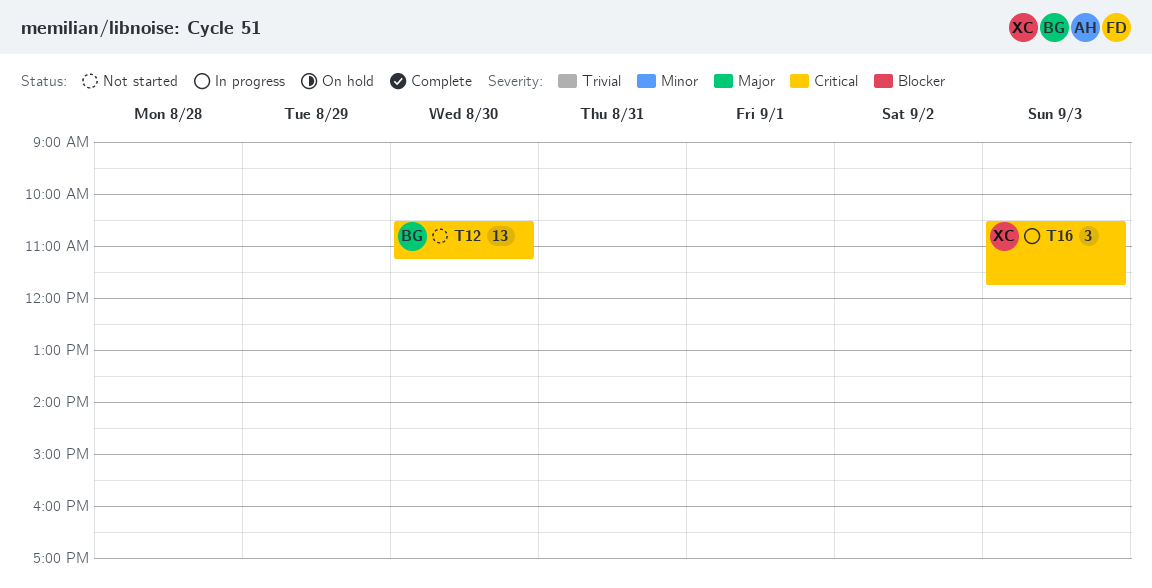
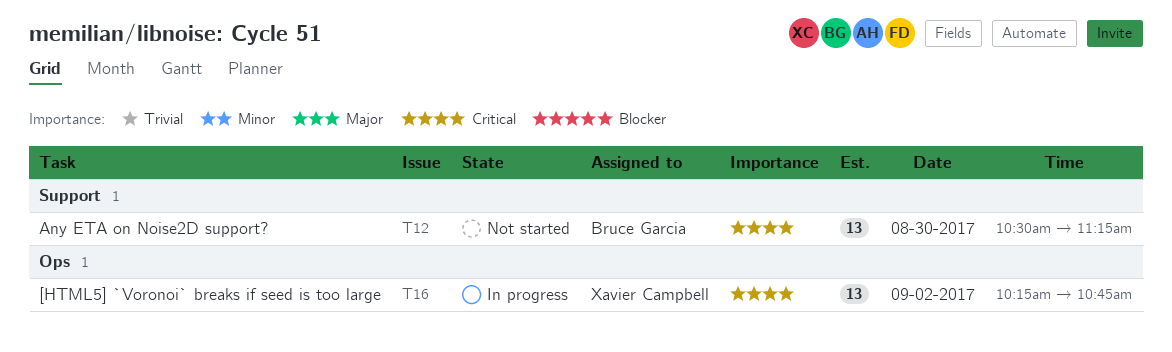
T16, estimate: 3 -> 13
T16, day: Sep 3 -> Sep 2
T16, begins: 10:30 -> 10:15
T16, ends: 11:45 -> 10:45

